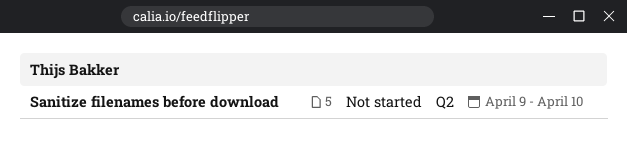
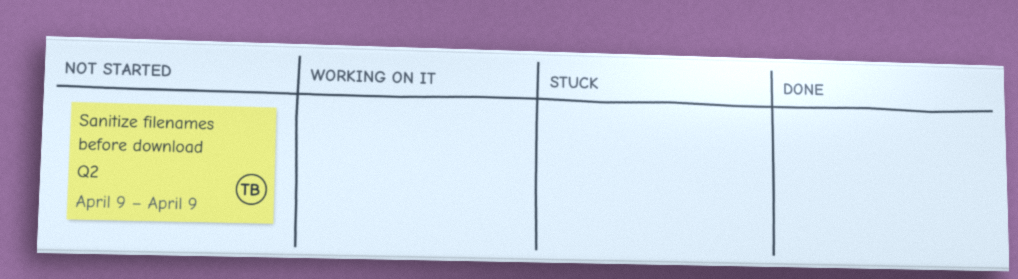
Sanitize filenames before download, due: Apr 10 -> Apr 9

